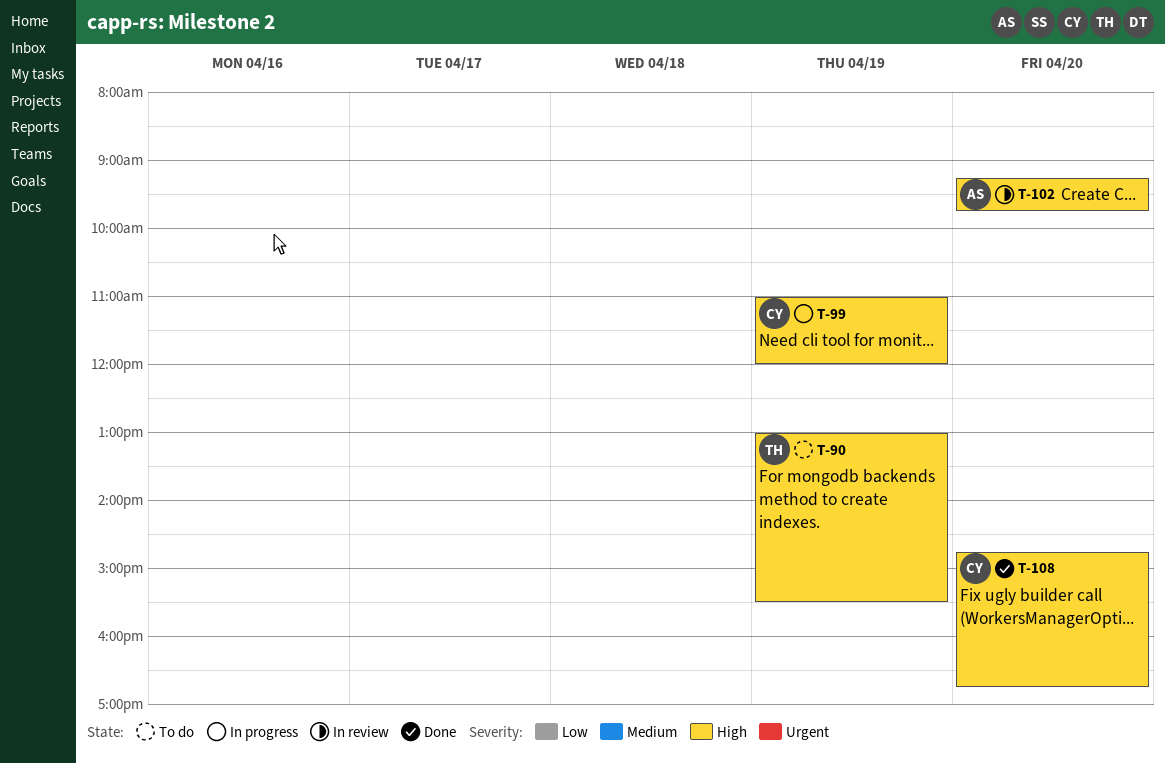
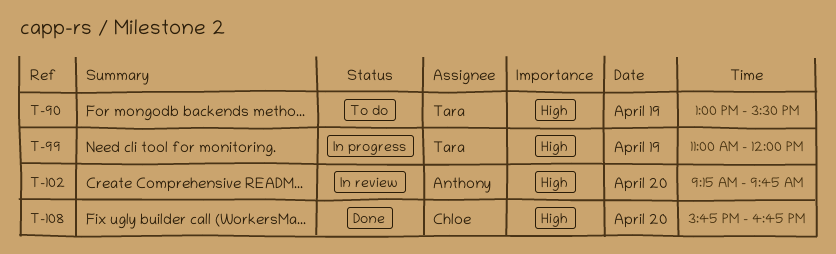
T-99, owner: Chloe -> Tara
T-108, begins: 14:45 -> 15:45

